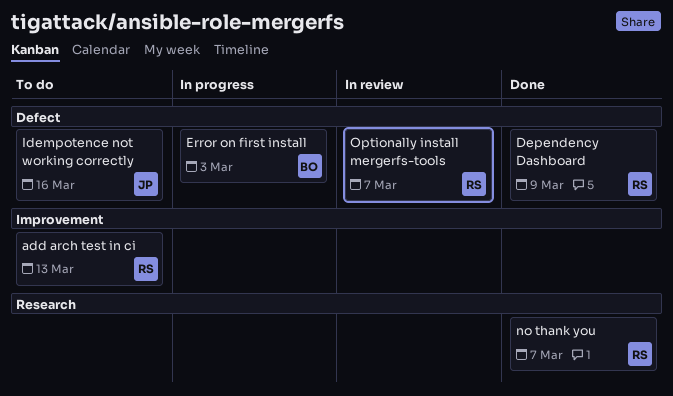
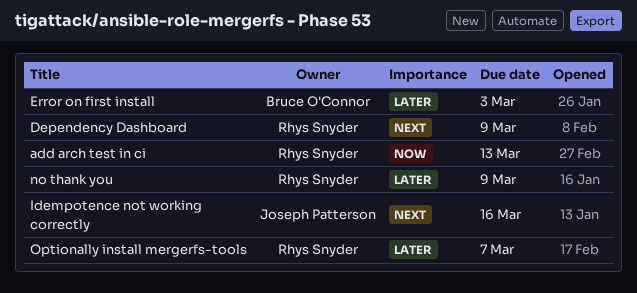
no thank you, due: Mar 7 -> Mar 9

